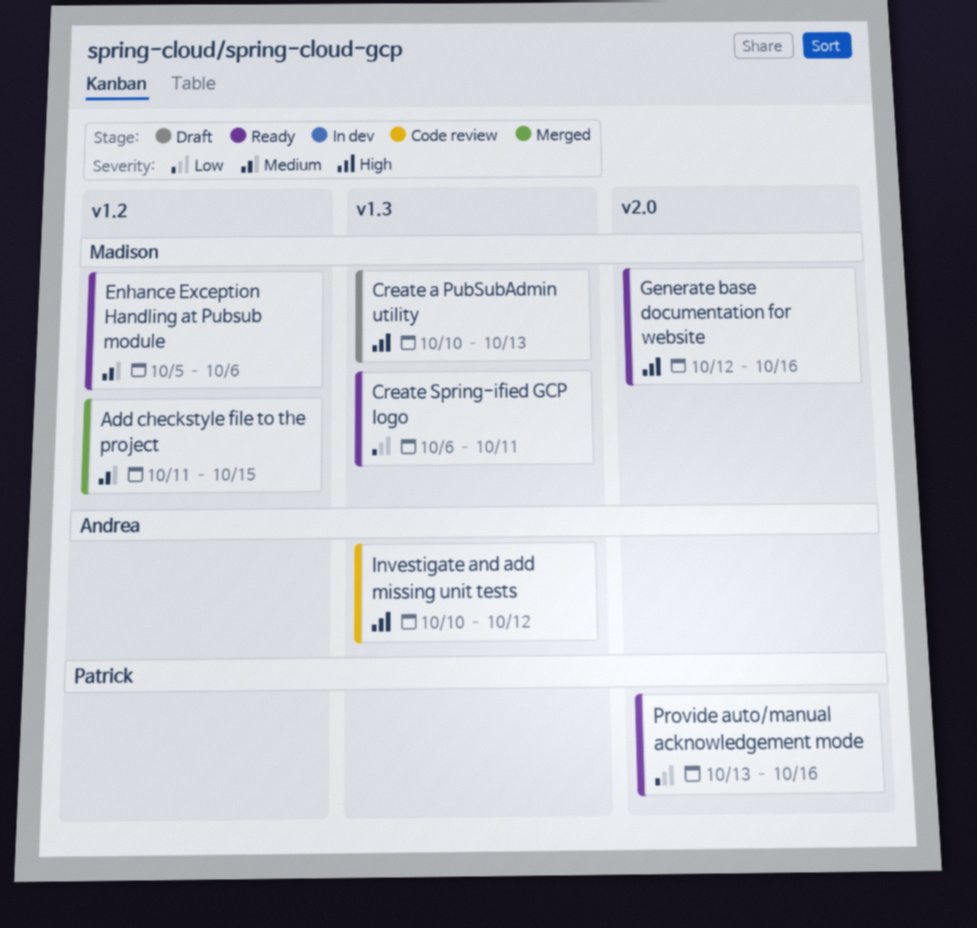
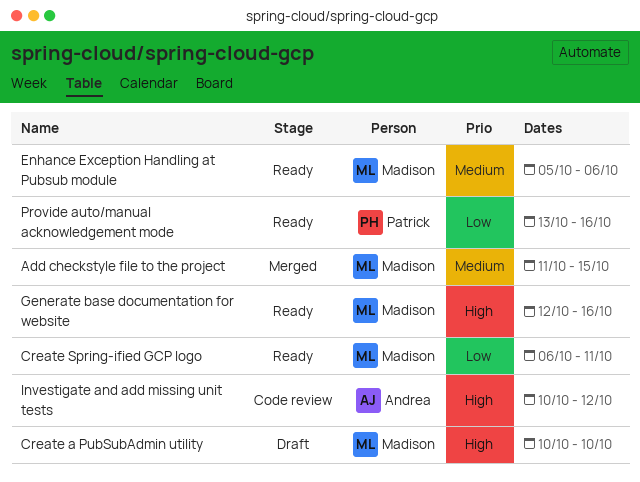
Create a PubSubAdmin utility, due: Oct 13 -> Oct 10

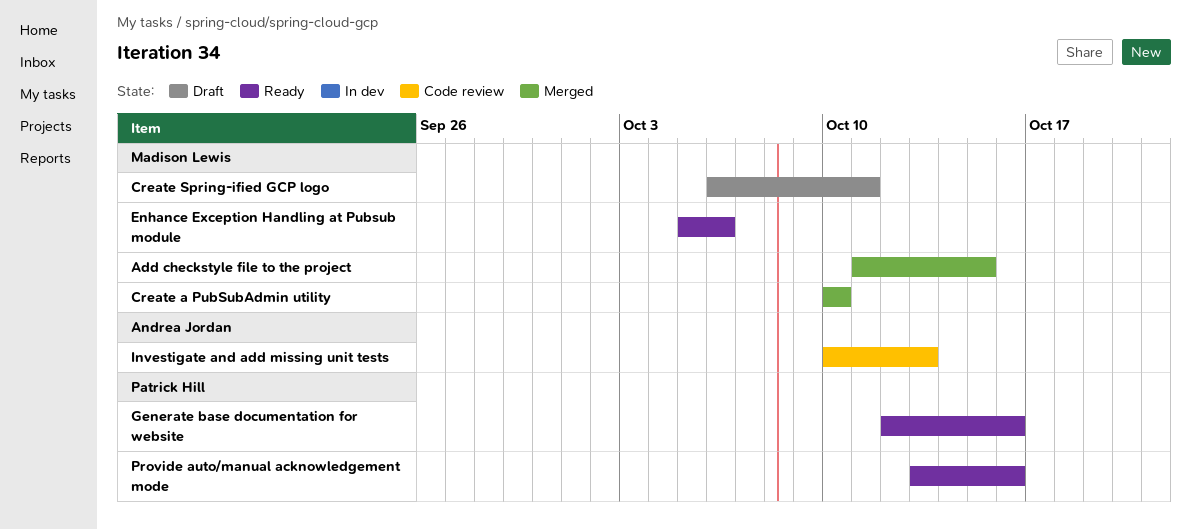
Create a PubSubAdmin utility, status: Draft -> Merged
Create Spring-ified GCP logo, status: Ready -> Draft
Generate base documentation for website, owner: Madison Lewis -> Patrick Hill
Investigate and add missing unit tests, due: Oct 12 -> Oct 13

